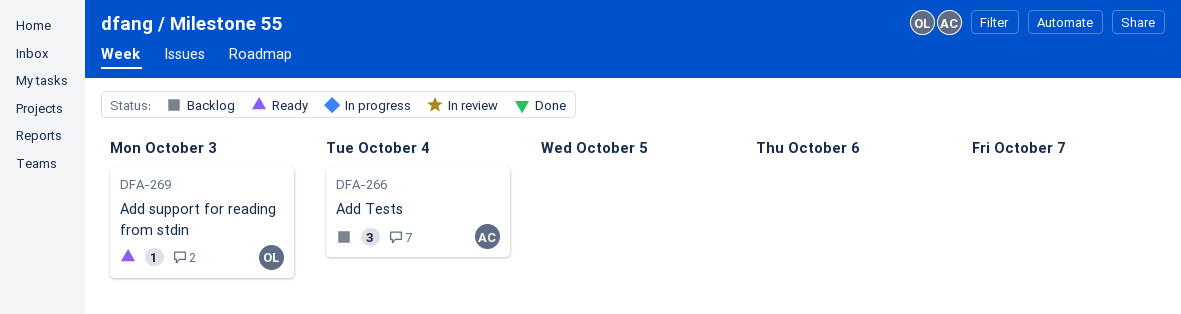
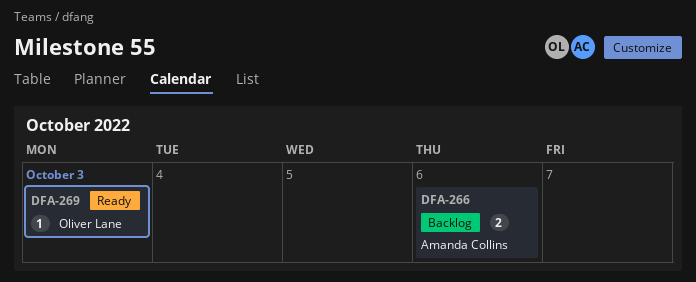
DFA-266, estimate: 3 -> 2
DFA-266, due: Oct 4 -> Oct 6

